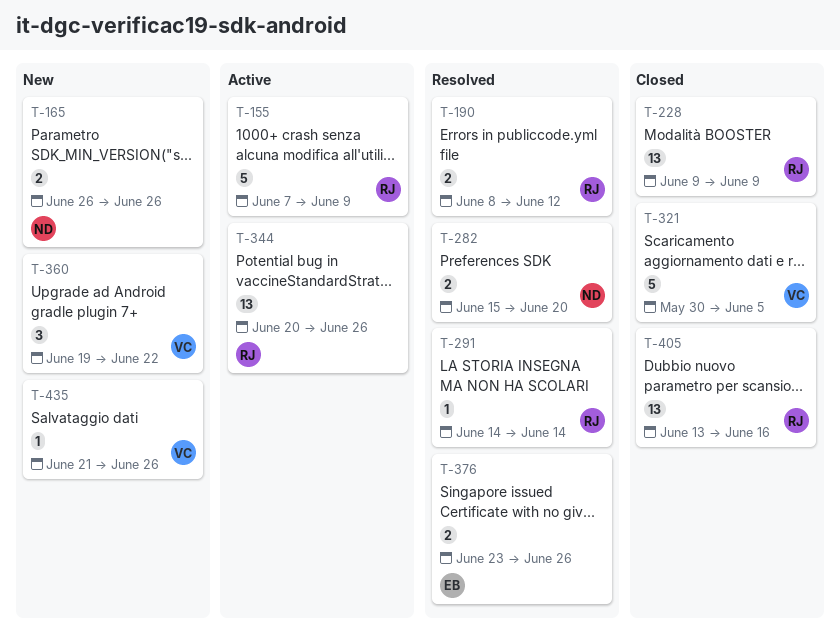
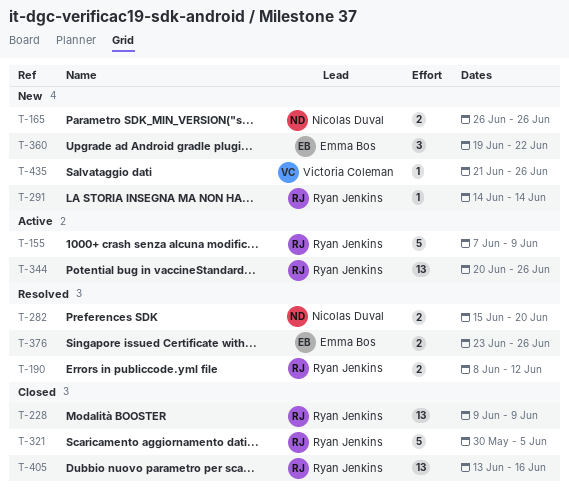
T-291, status: Resolved -> New
T-321, owner: Victoria Coleman -> Ryan Jenkins
T-360, owner: Victoria Coleman -> Emma Bos

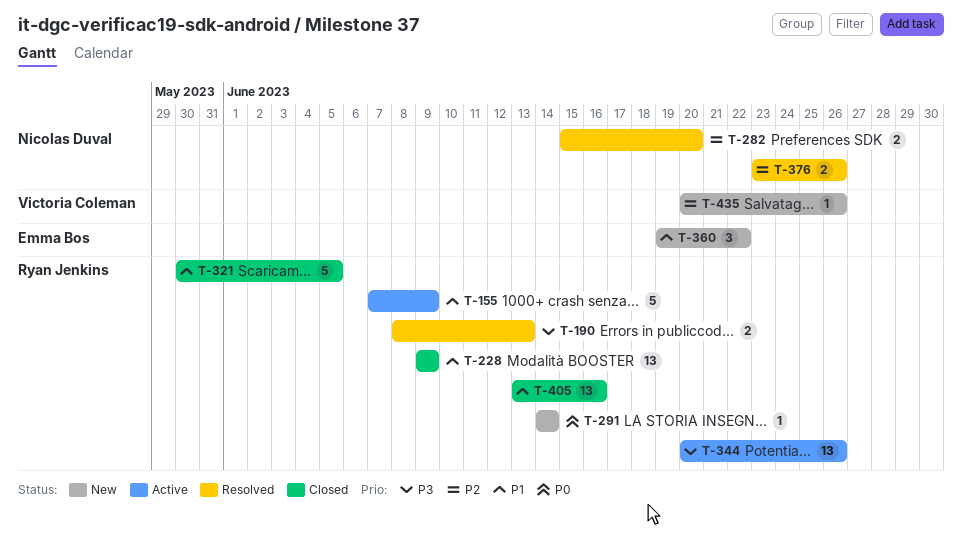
T-165: present -> none
T-190, due: Jun 12 -> Jun 13
T-376, owner: Emma Bos -> Nicolas Duval
T-435, start: Jun 21 -> Jun 20

